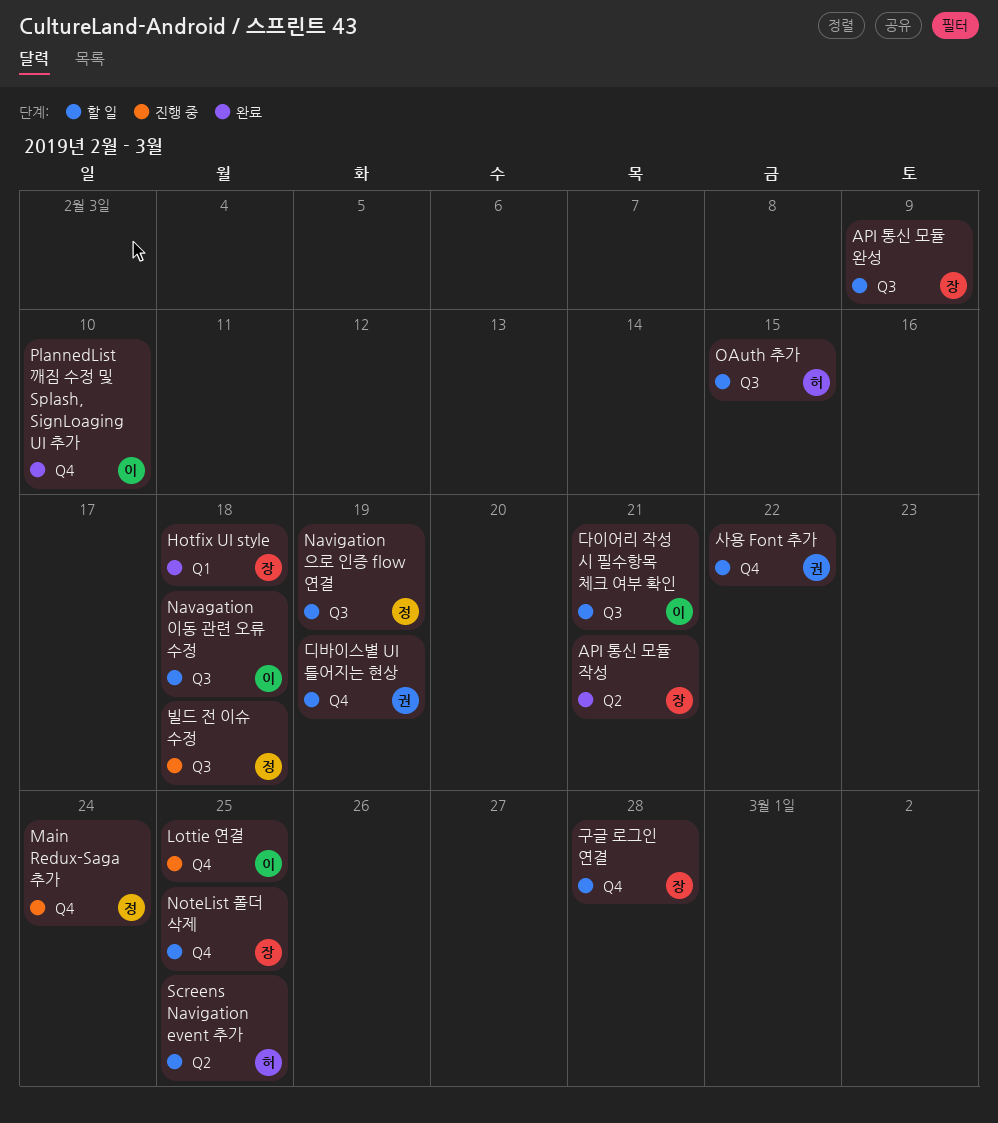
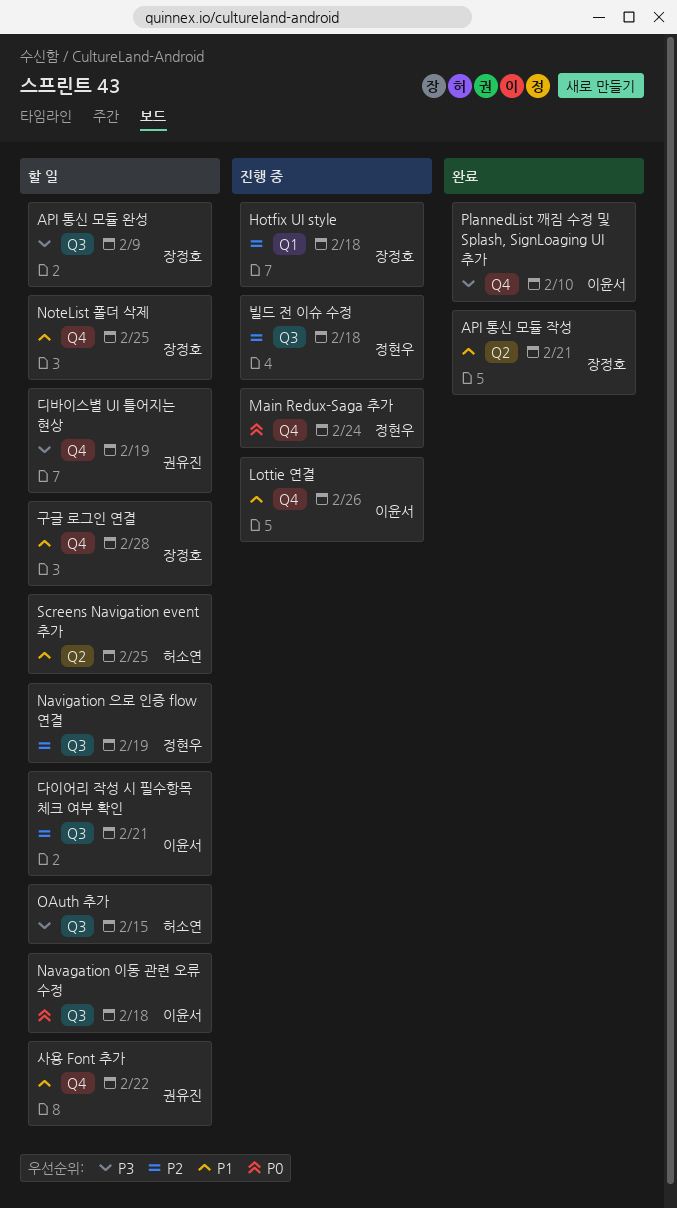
Hotfix UI style, status: 완료 -> 진행 중
Lottie 연결, due: Feb 25 -> Feb 26

